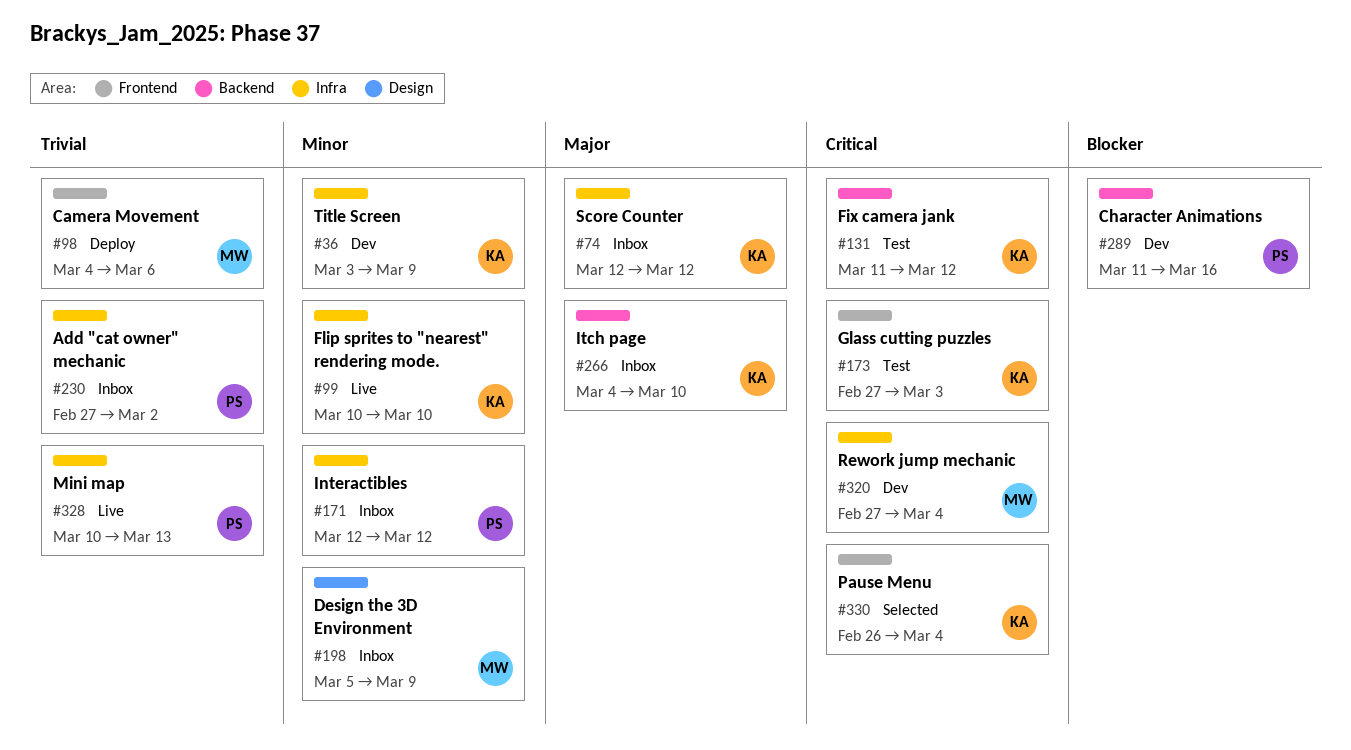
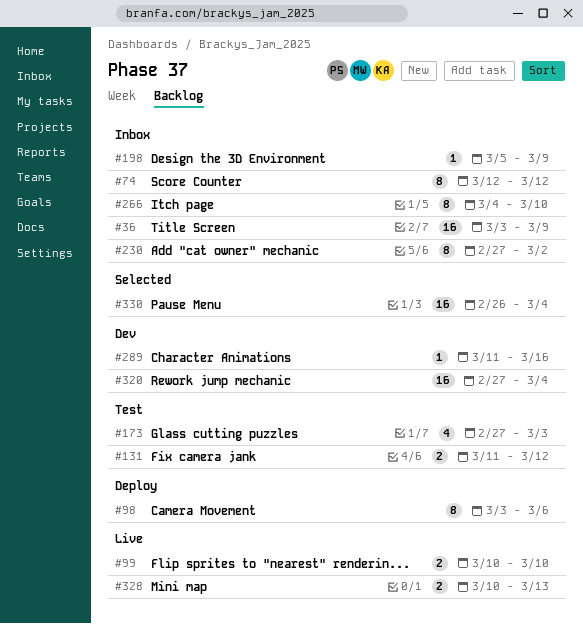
#36, status: Dev -> Inbox
#98, start: Mar 4 -> Mar 3
#171: present -> none

